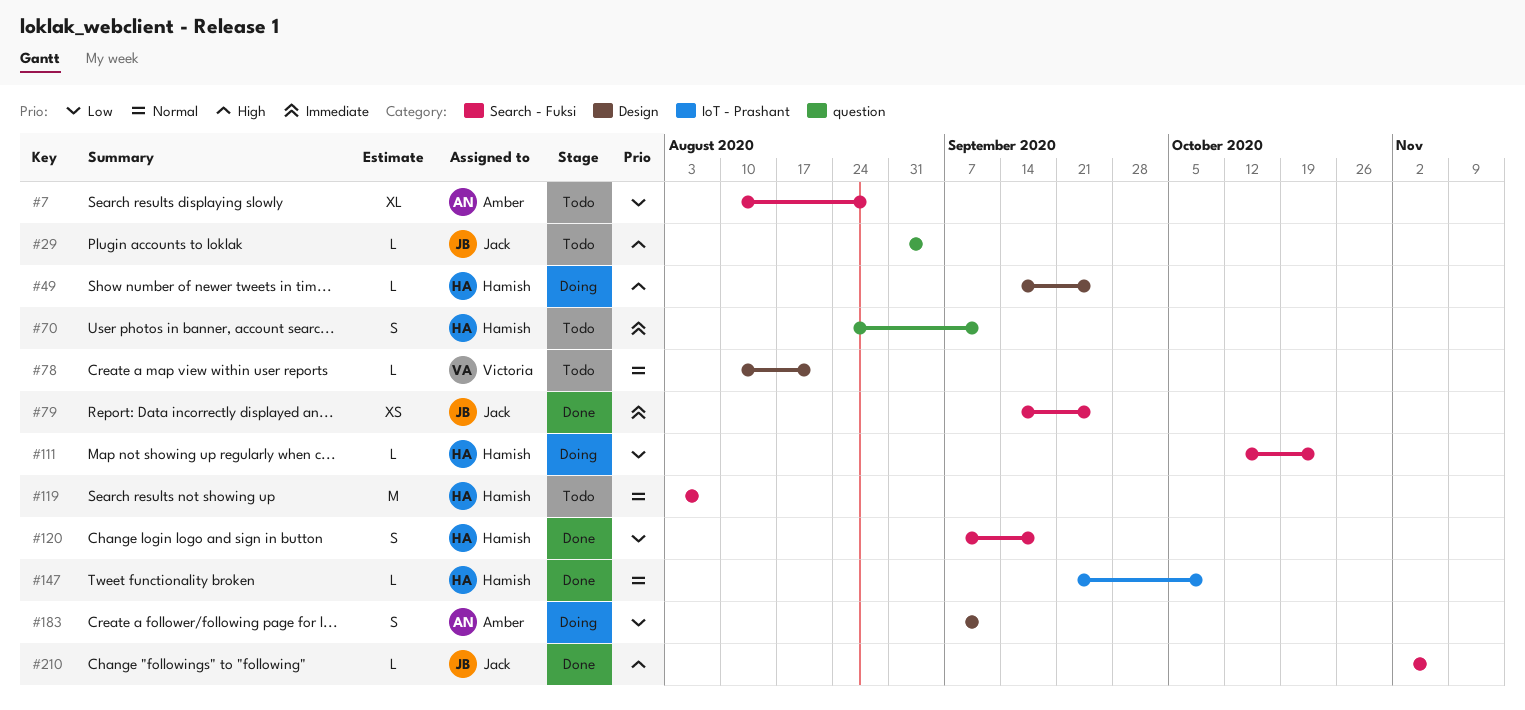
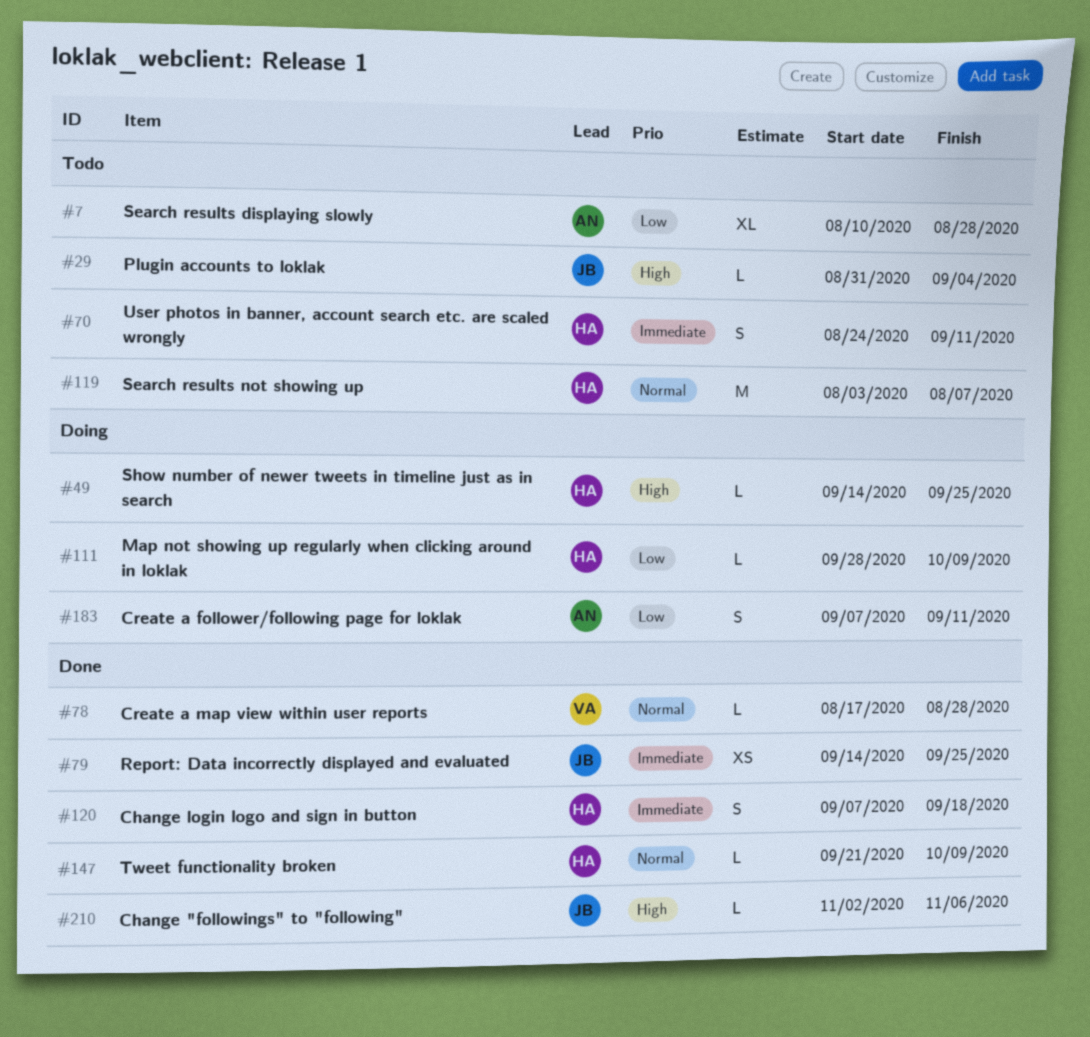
#78, status: Todo -> Done
#78, start: Aug 10 -> Aug 17
#78, due: Aug 21 -> Aug 28
#111, start: Oct 12 -> Sep 28
#111, due: Oct 23 -> Oct 9
#120, priority: Low -> Immediate

